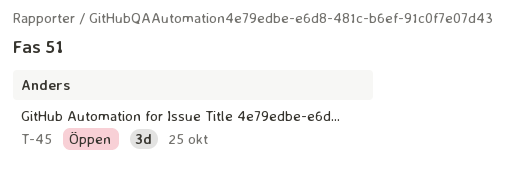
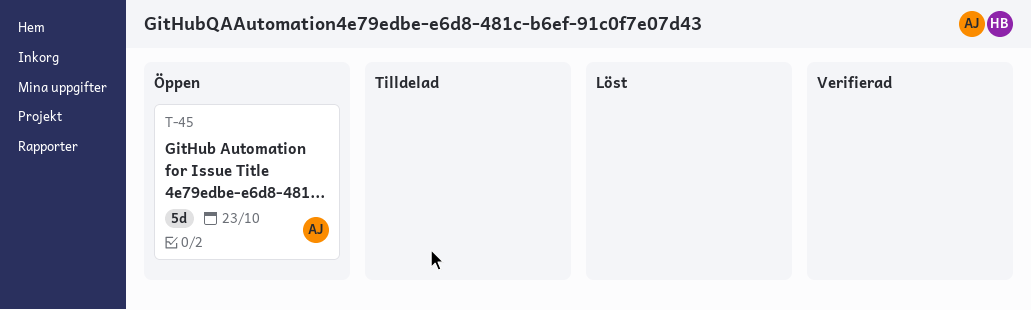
T-45, estimate: 3d -> 5d
T-45, due: Oct 25 -> Oct 23

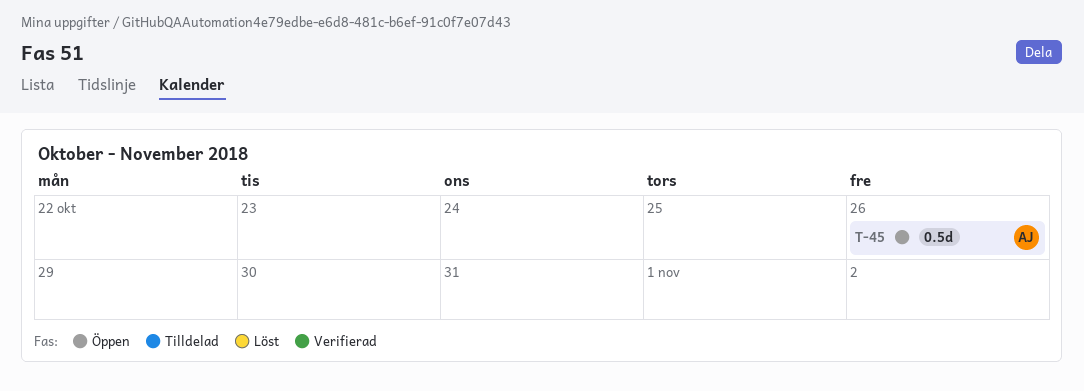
T-45, estimate: 5d -> 0.5d
T-45, due: Oct 23 -> Oct 26

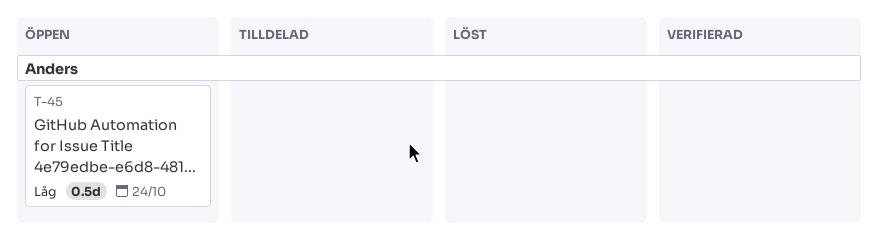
T-45, due: Oct 26 -> Oct 24

